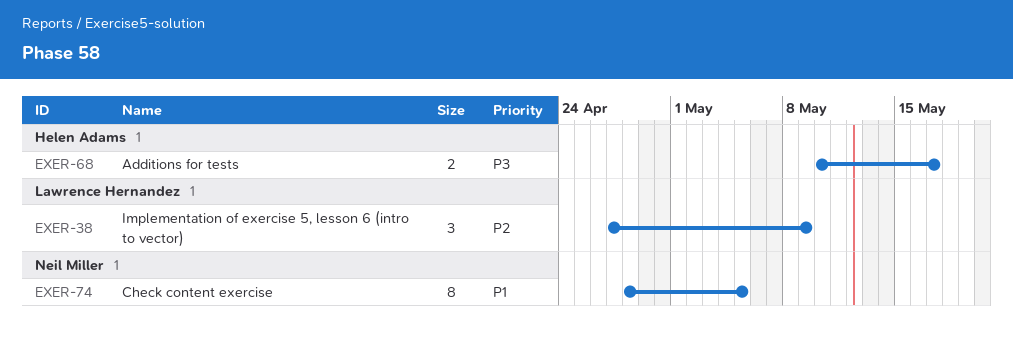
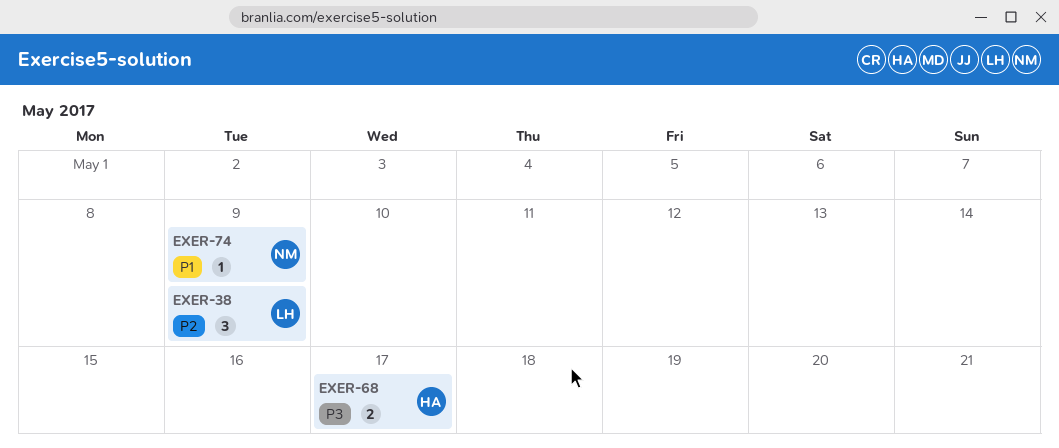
EXER-74, estimate: 8 -> 1
EXER-74, due: May 5 -> May 9

